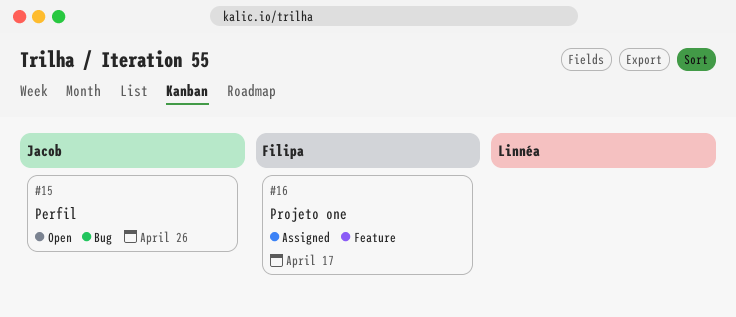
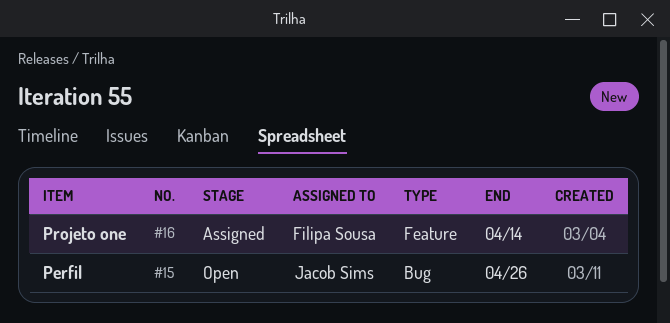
#16, due: Apr 17 -> Apr 14

